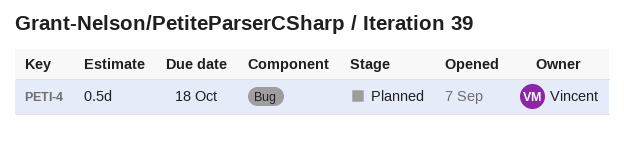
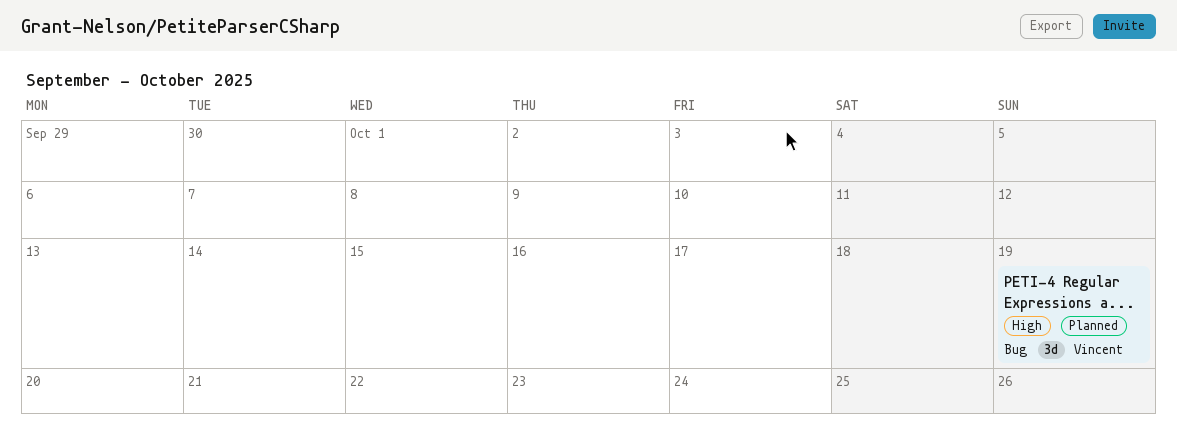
PETI-4, estimate: 0.5d -> 3d
PETI-4, due: Oct 18 -> Oct 19

